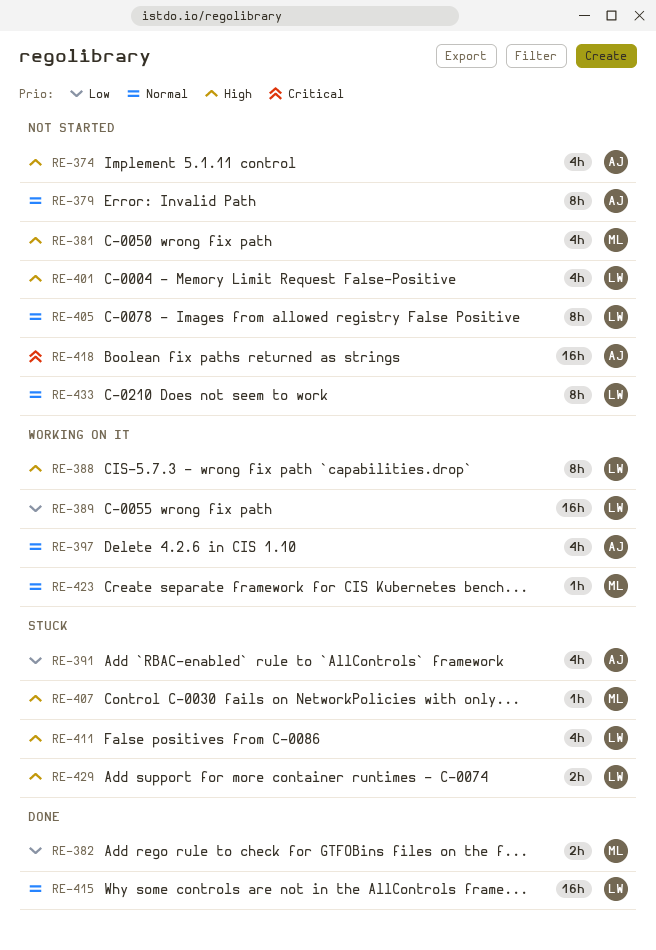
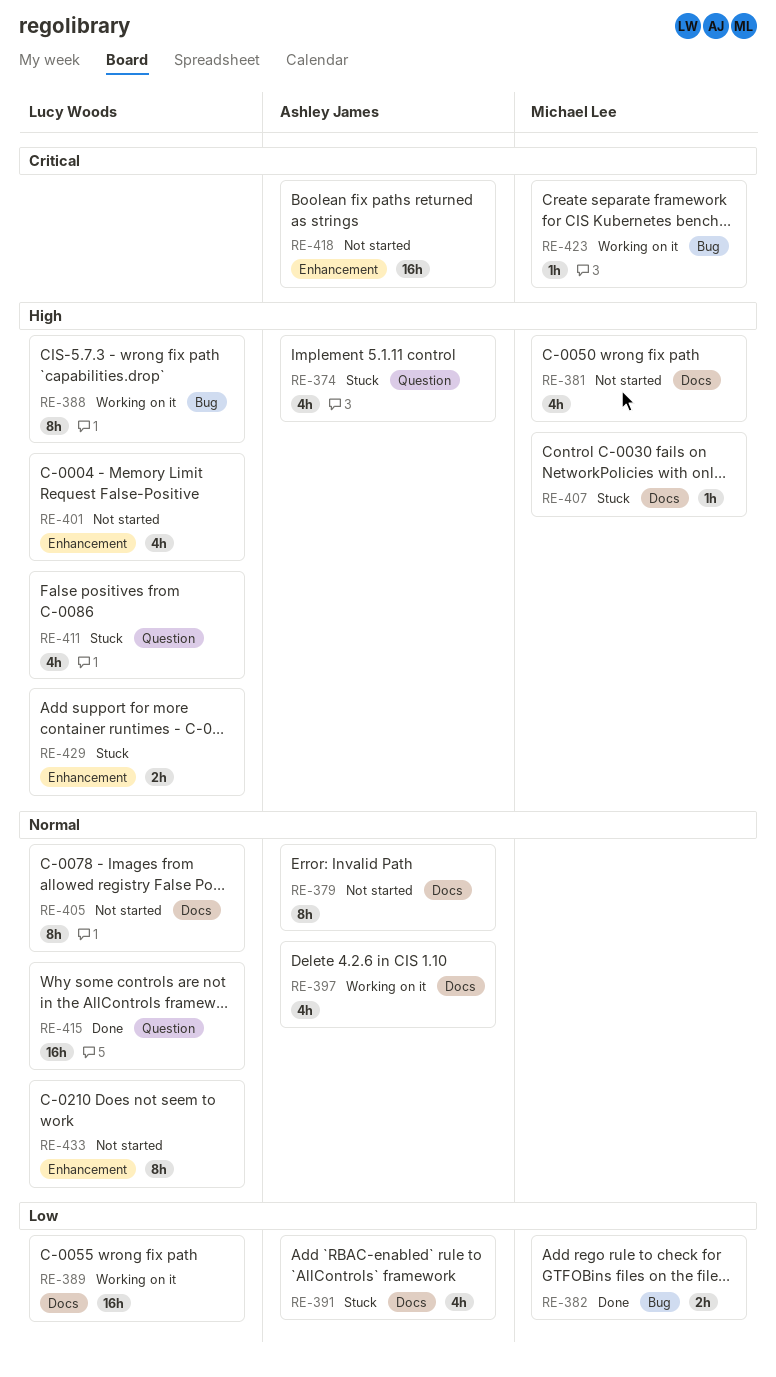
RE-374, status: Not started -> Stuck
RE-423, priority: Normal -> Critical

